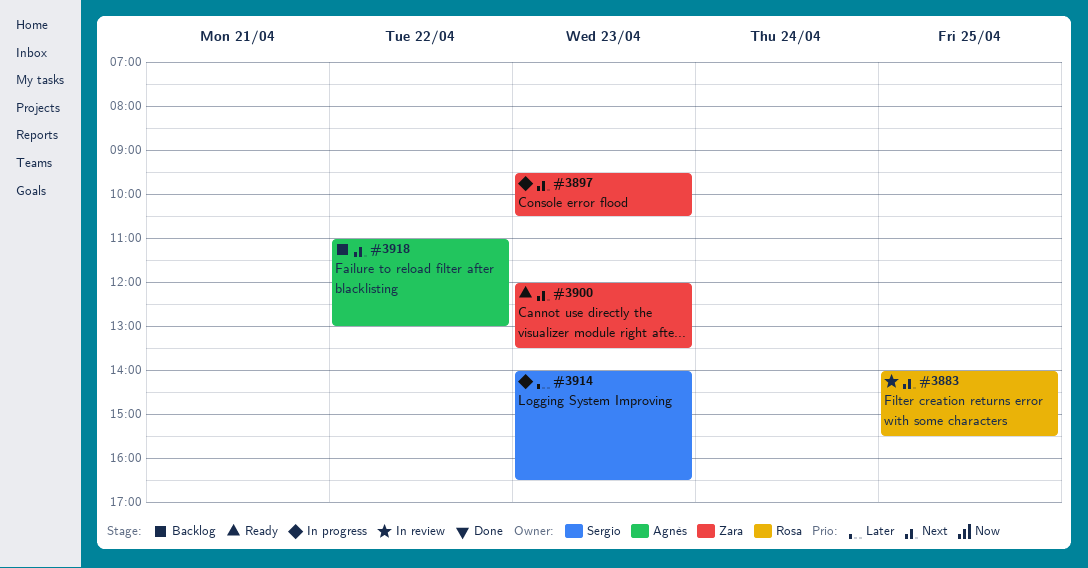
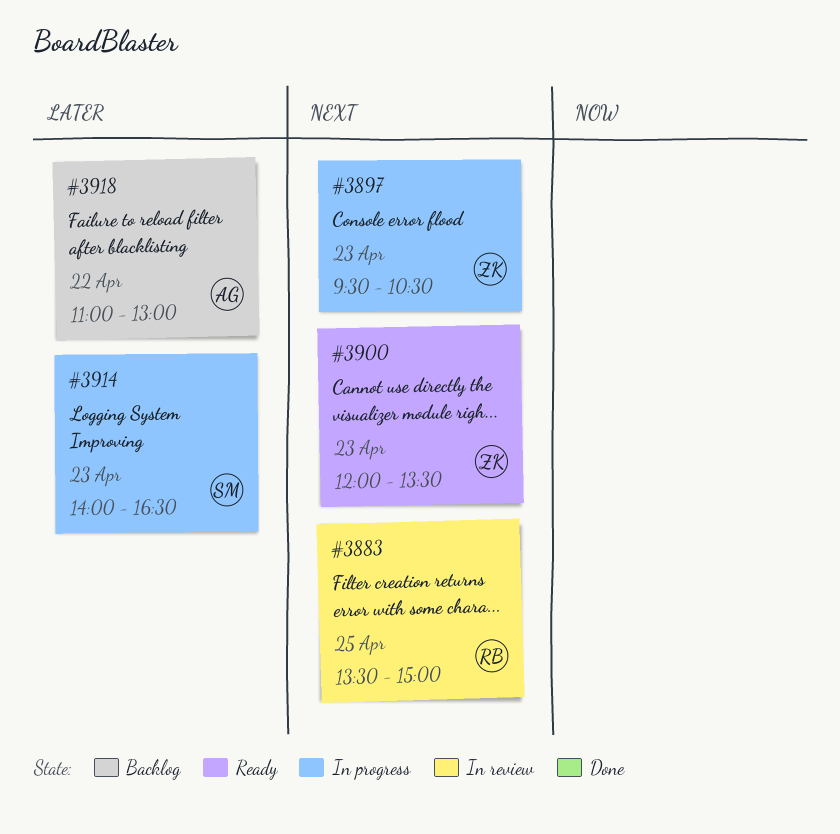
#3883, begins: 14:00 -> 13:30
#3883, ends: 15:30 -> 15:00
#3918, priority: Next -> Later

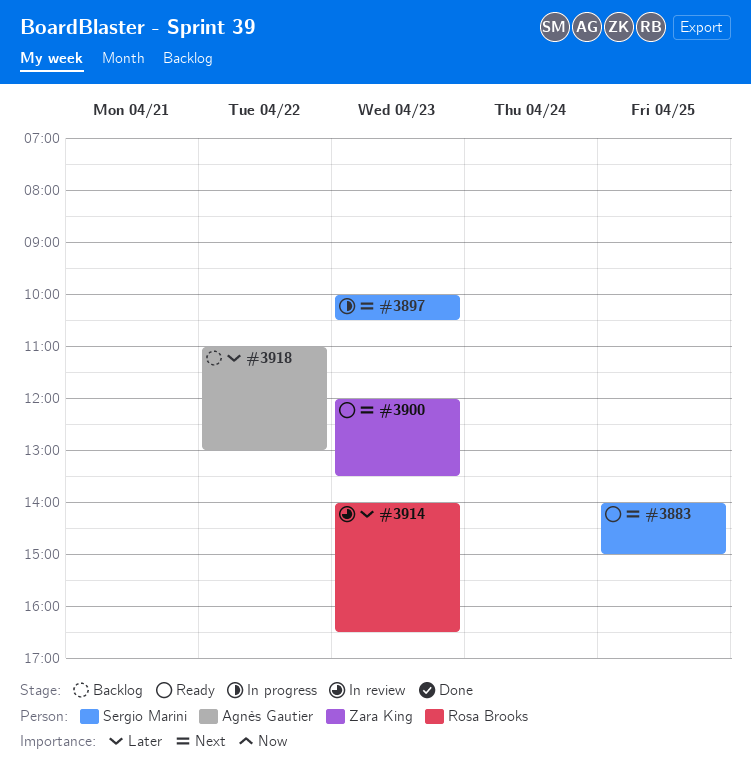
#3883, status: In review -> Ready
#3883, owner: Rosa Brooks -> Sergio Marini
#3883, begins: 13:30 -> 14:00
#3897, owner: Zara King -> Sergio Marini
#3897, begins: 09:30 -> 10:00
#3914, status: In progress -> In review
#3914, owner: Sergio Marini -> Rosa Brooks

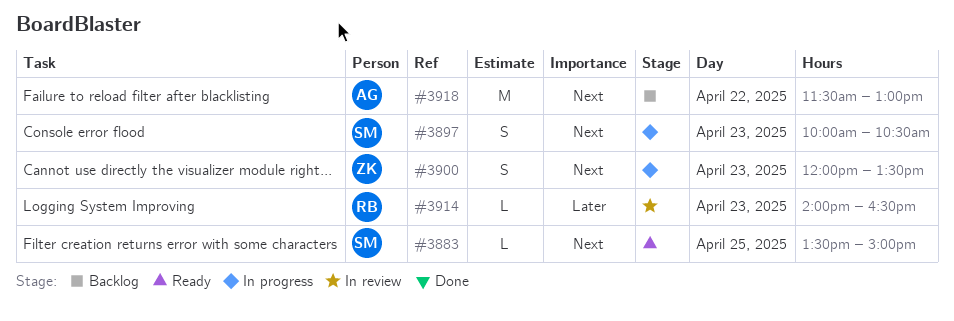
#3883, begins: 14:00 -> 13:30
#3900, status: Ready -> In progress
#3918, priority: Later -> Next
#3918, begins: 11:00 -> 11:30

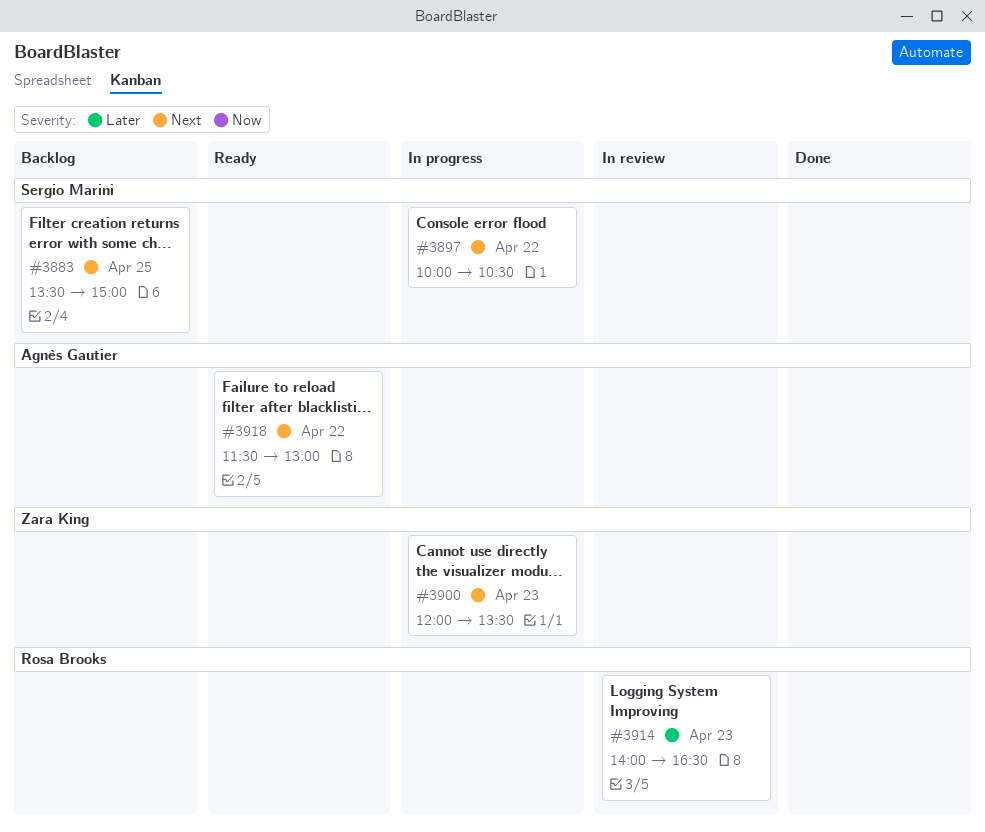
#3883, status: Ready -> Backlog
#3897, day: Apr 23 -> Apr 22
#3918, status: Backlog -> Ready

